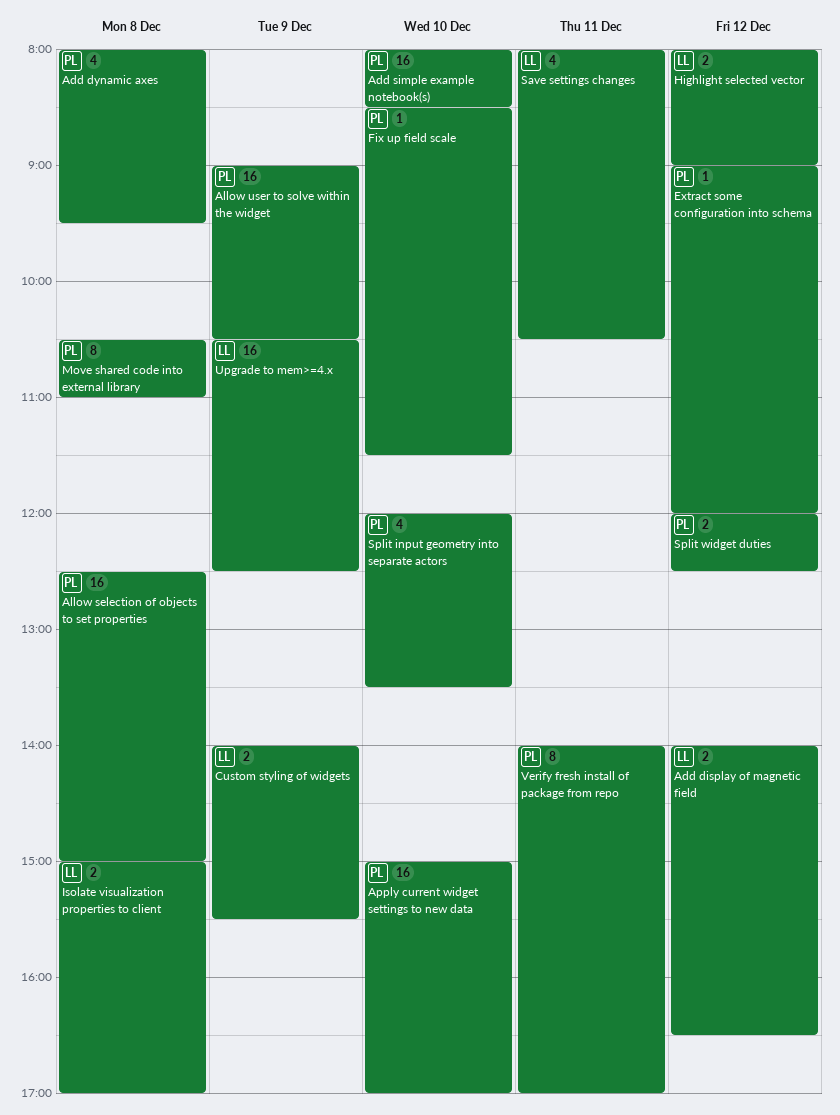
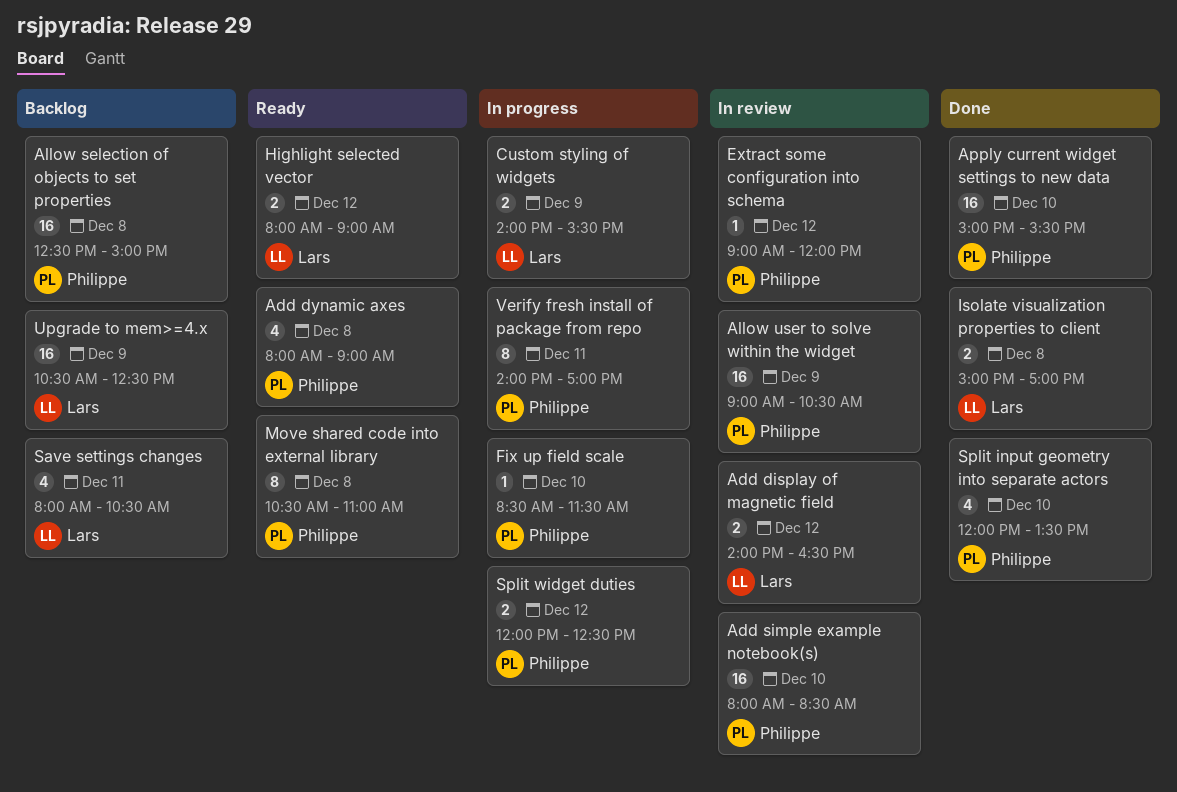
Add dynamic axes, ends: 09:30 -> 09:00
Apply current widget settings to new data, ends: 17:00 -> 15:30

